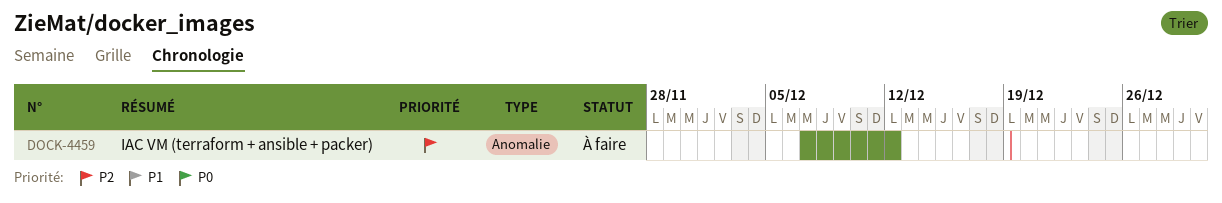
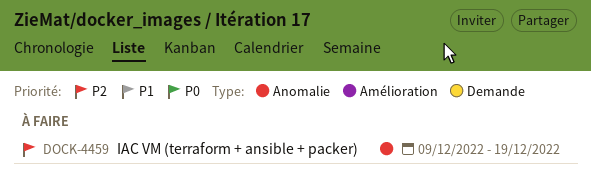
DOCK-4459, start: Dec 7 -> Dec 9
DOCK-4459, due: Dec 12 -> Dec 19

